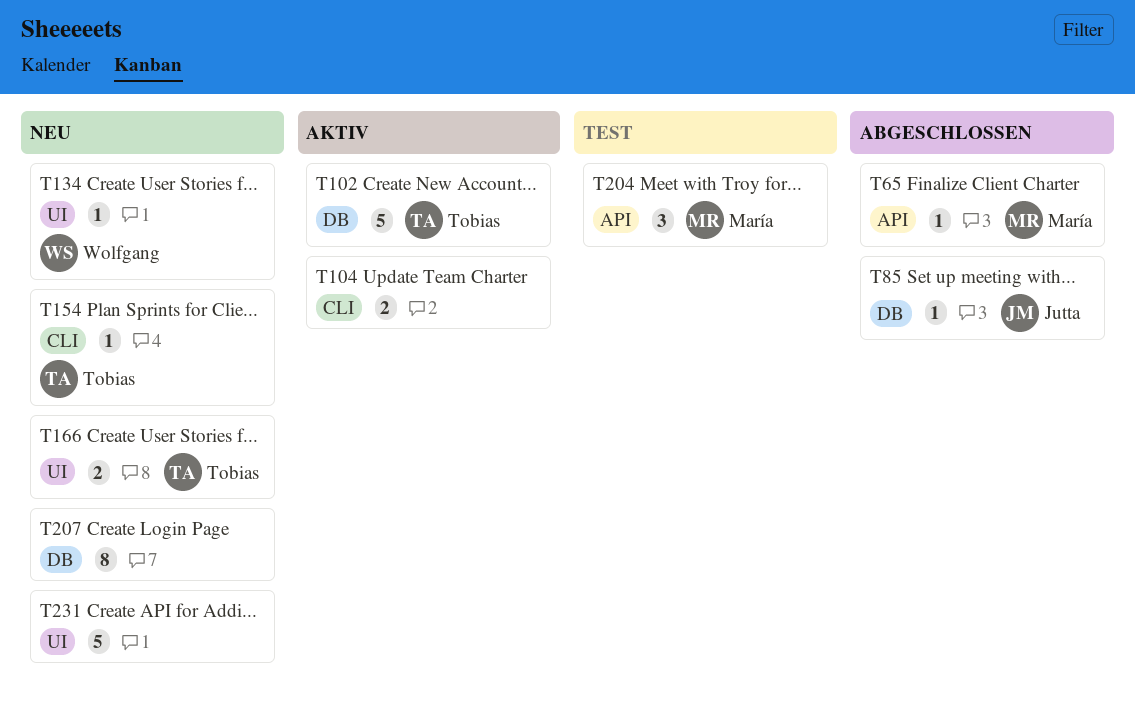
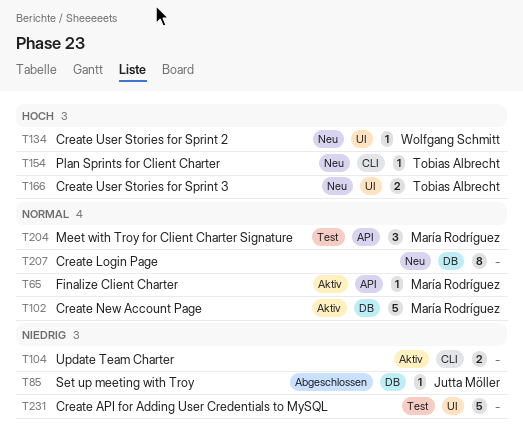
T65, status: Abgeschlossen -> Aktiv
T102, owner: Tobias Albrecht -> María Rodríguez
T231, status: Neu -> Test

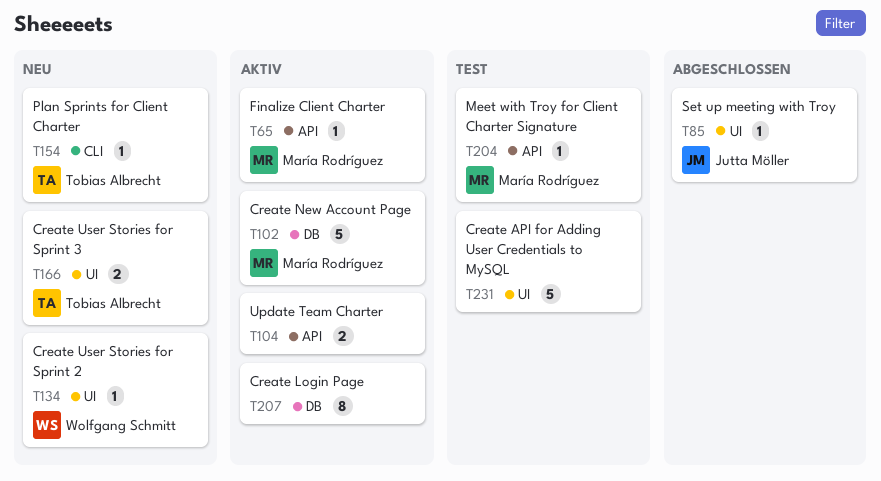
T85, label: DB -> UI
T104, label: CLI -> API
T204, estimate: 3 -> 1
T207, status: Neu -> Aktiv

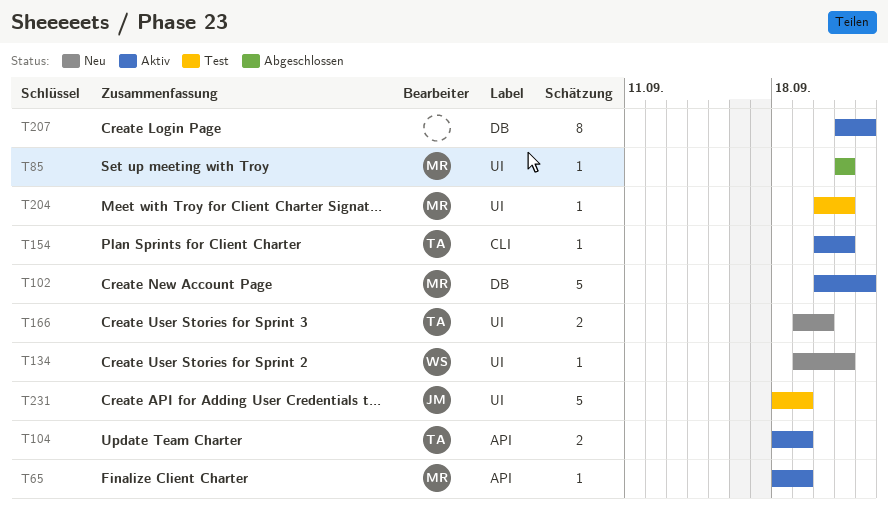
T85, owner: Jutta Möller -> María Rodríguez
T104, owner: none -> Tobias Albrecht
T154, status: Neu -> Aktiv
T204, label: API -> UI
T231, owner: none -> Jutta Möller

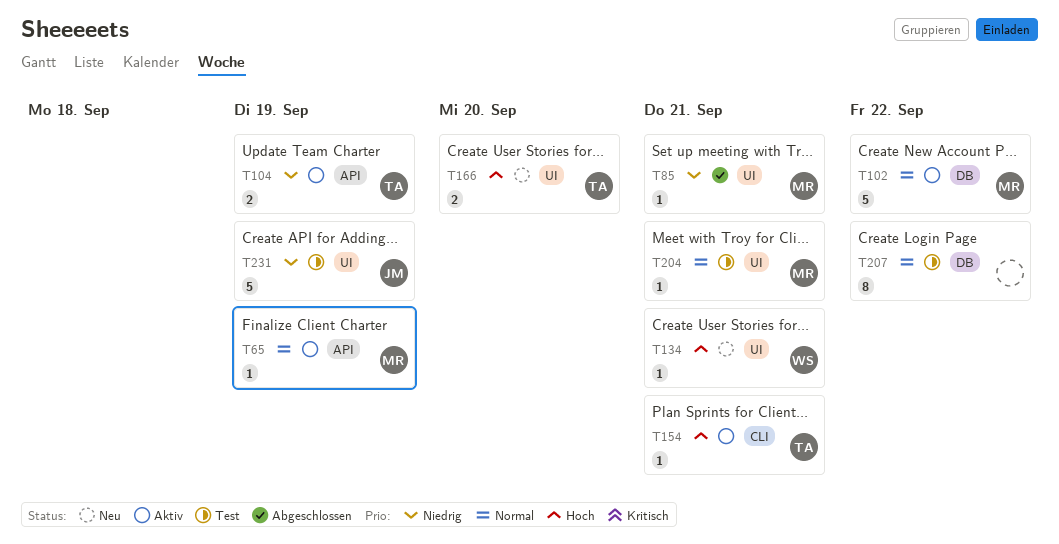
T207, status: Aktiv -> Test

